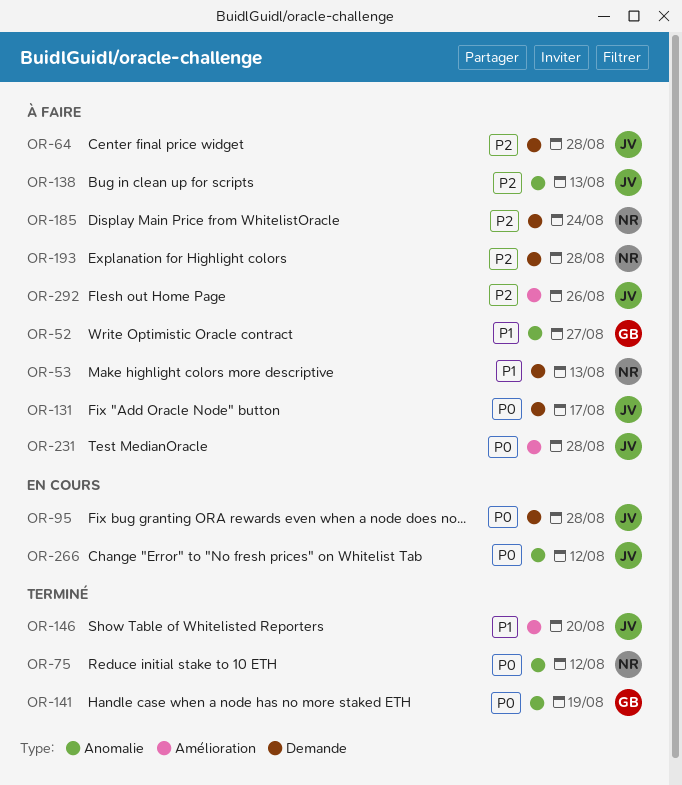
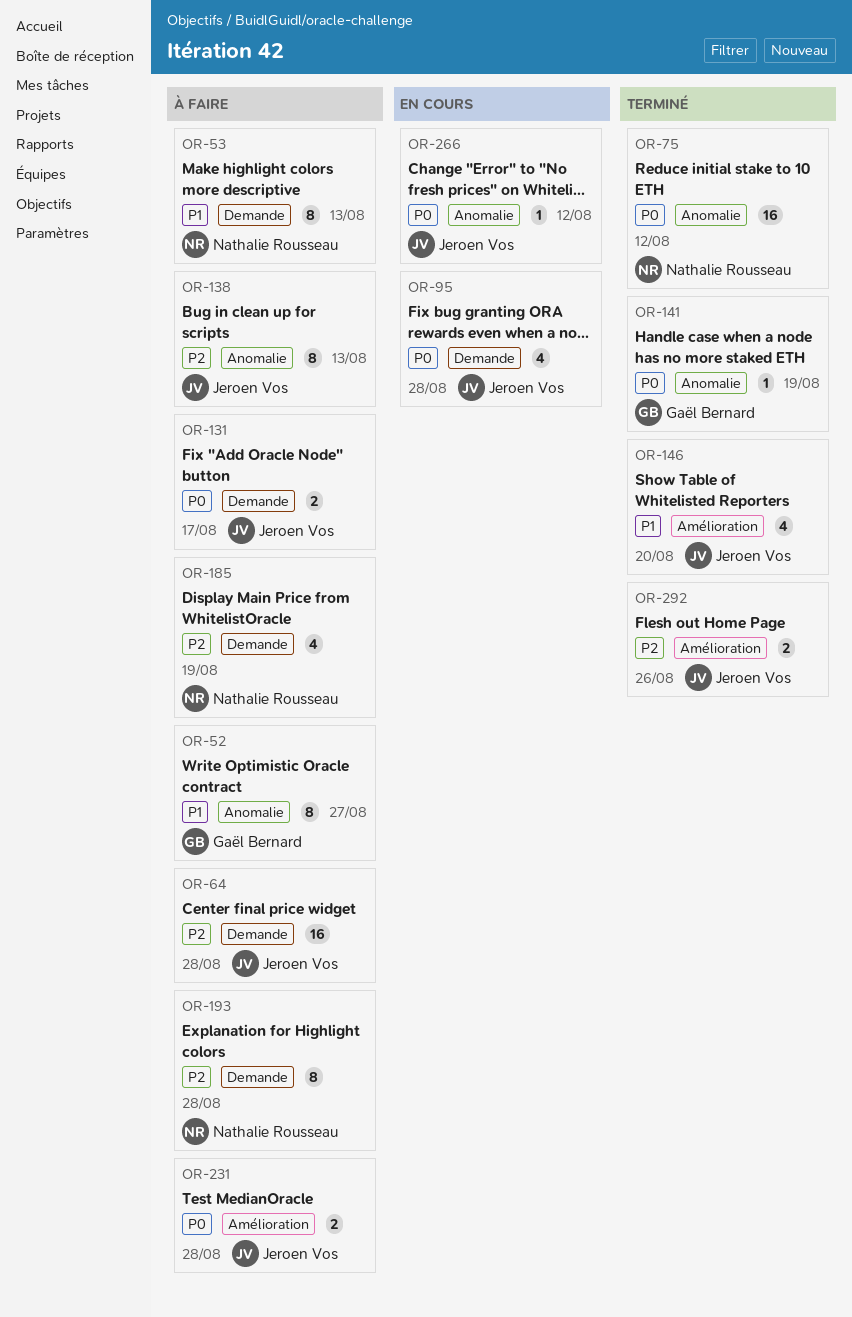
OR-185, due: Aug 24 -> Aug 19
OR-292, status: À faire -> Terminé

